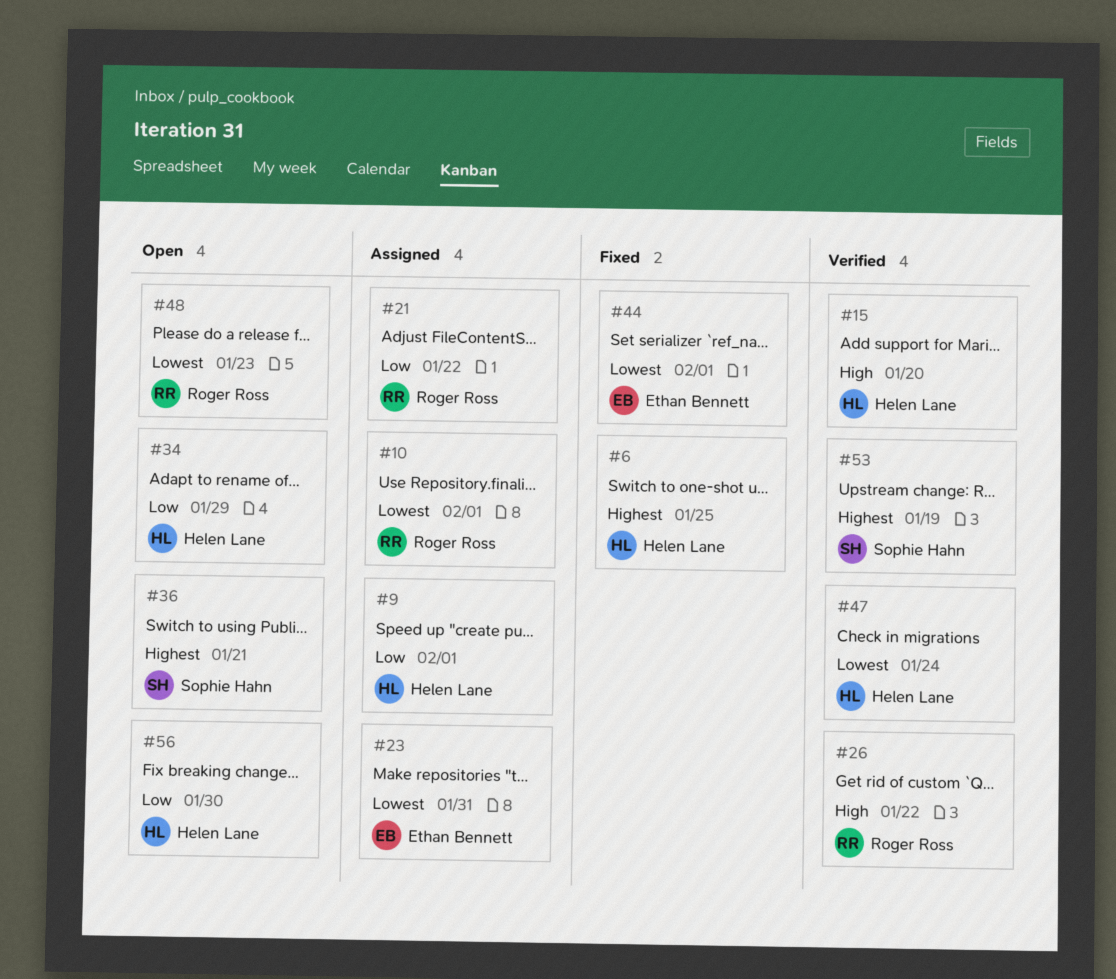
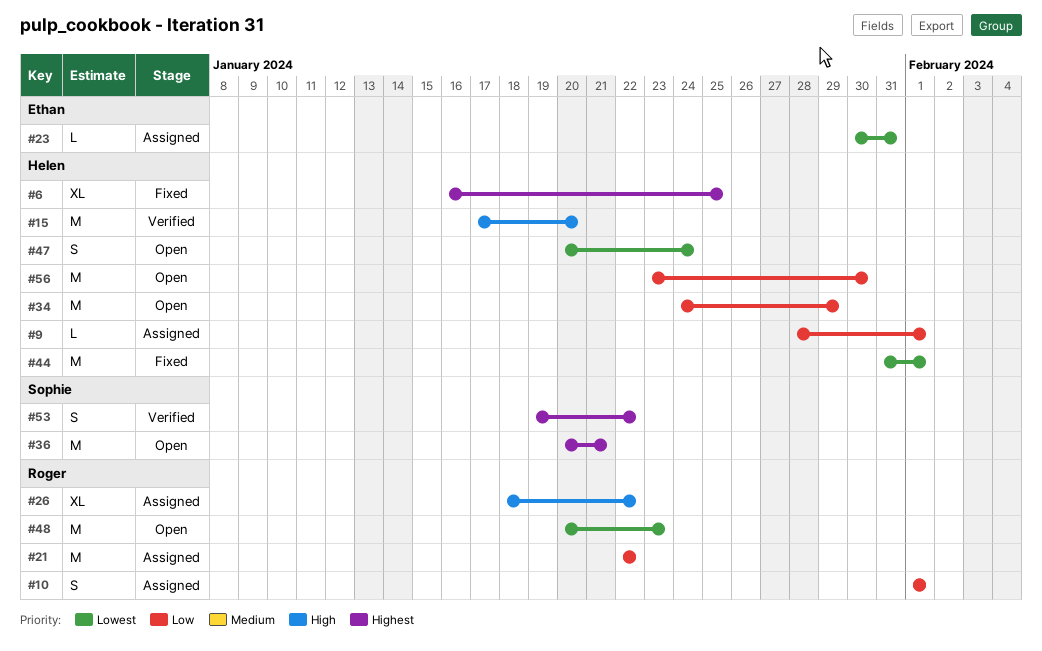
#10, priority: Lowest -> Low
#26, status: Verified -> Assigned
#44, owner: Ethan Bennett -> Helen Lane
#47, status: Verified -> Open
#53, due: Jan 19 -> Jan 22

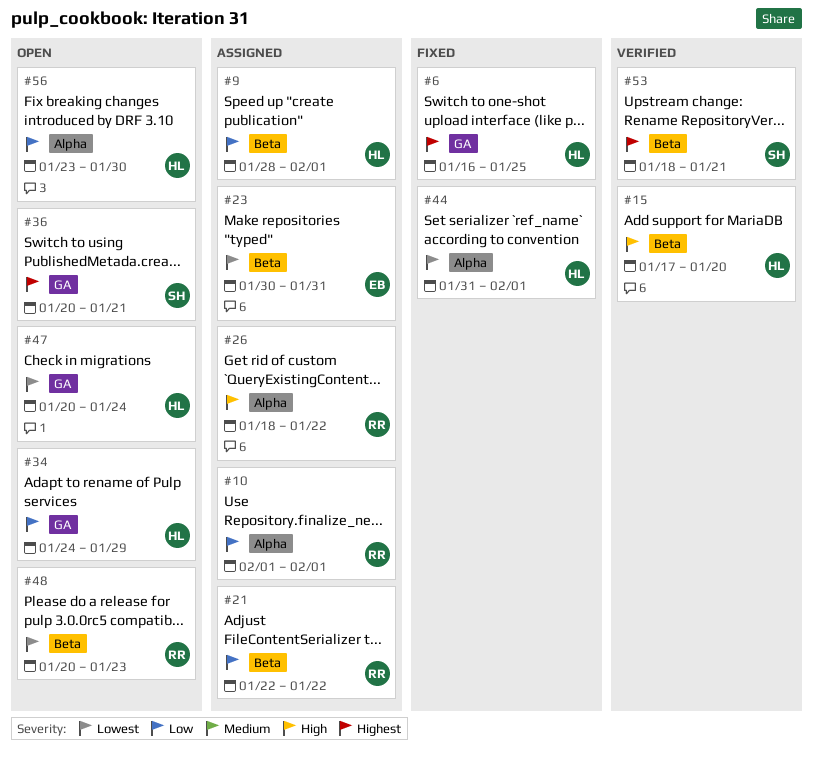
#53, start: Jan 19 -> Jan 18
#53, due: Jan 22 -> Jan 21

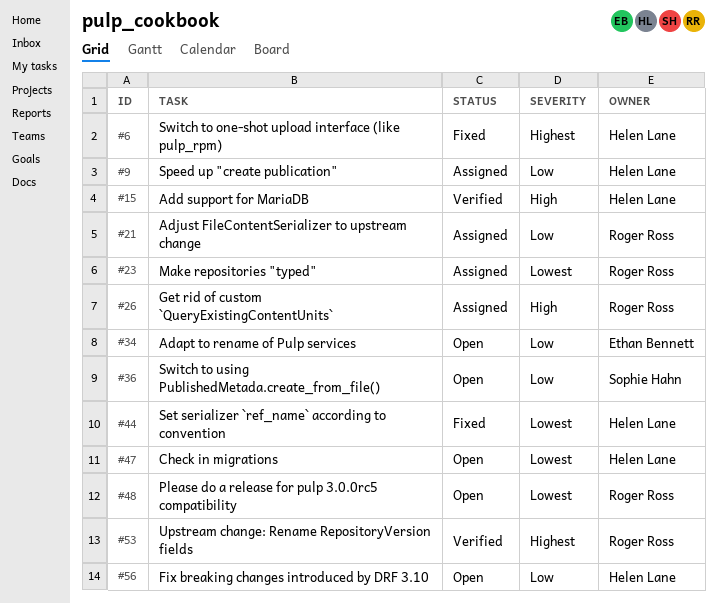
#10: present -> none
#23, owner: Ethan Bennett -> Roger Ross
#34, owner: Helen Lane -> Ethan Bennett
#36, priority: Highest -> Low
#53, owner: Sophie Hahn -> Roger Ross

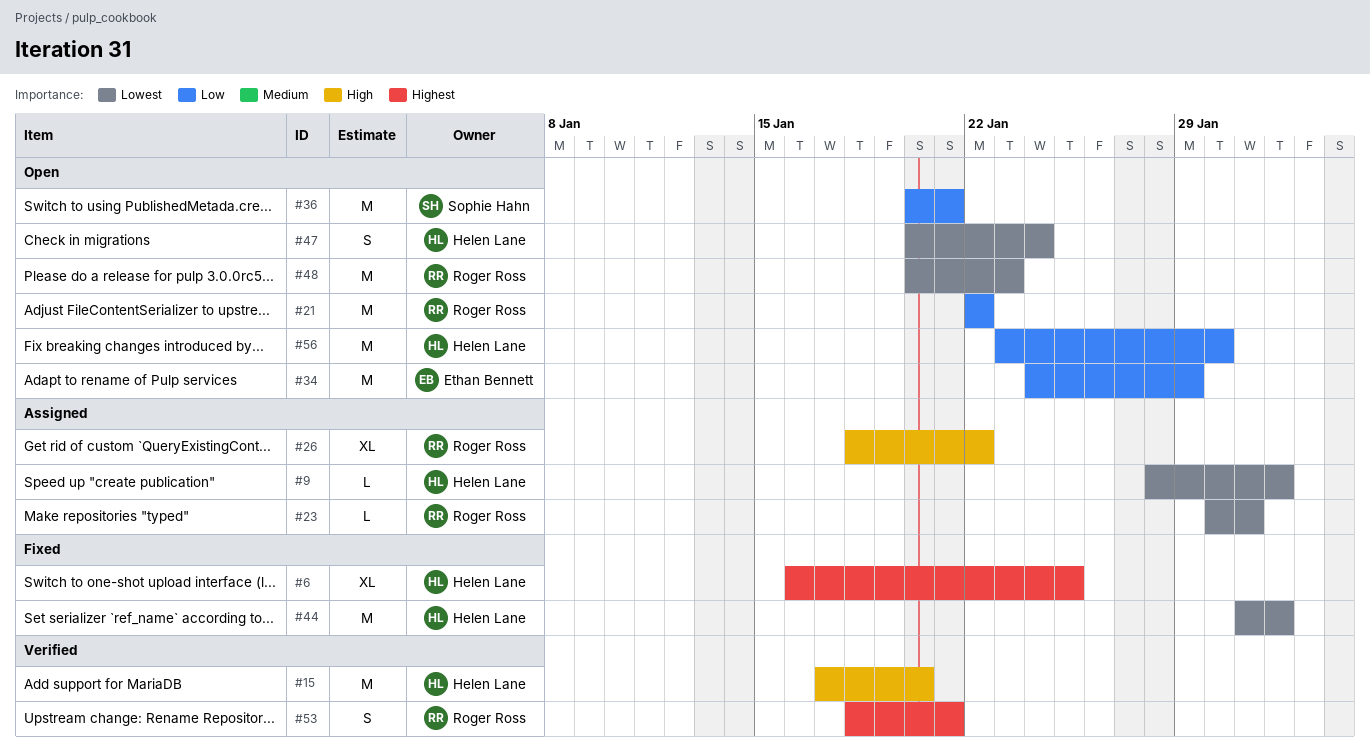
#9, priority: Low -> Lowest
#21, status: Assigned -> Open

